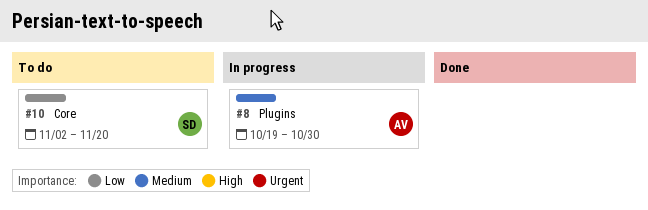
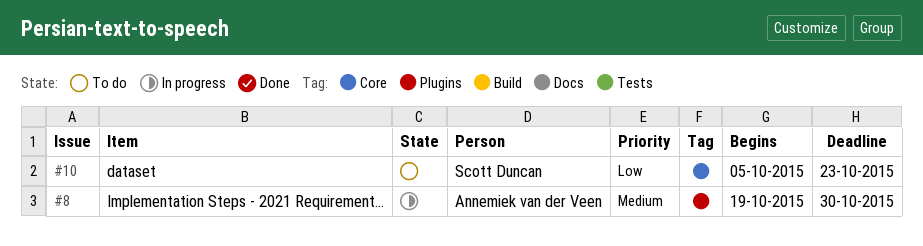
#10, start: Nov 2 -> Oct 5
#10, due: Nov 20 -> Oct 23

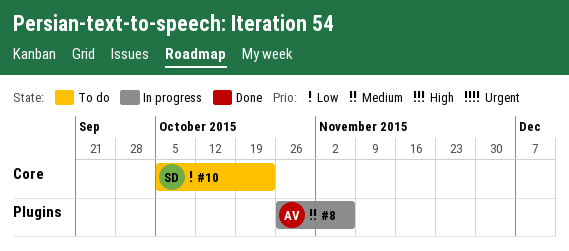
#8, start: Oct 19 -> Oct 26
#8, due: Oct 30 -> Nov 6

